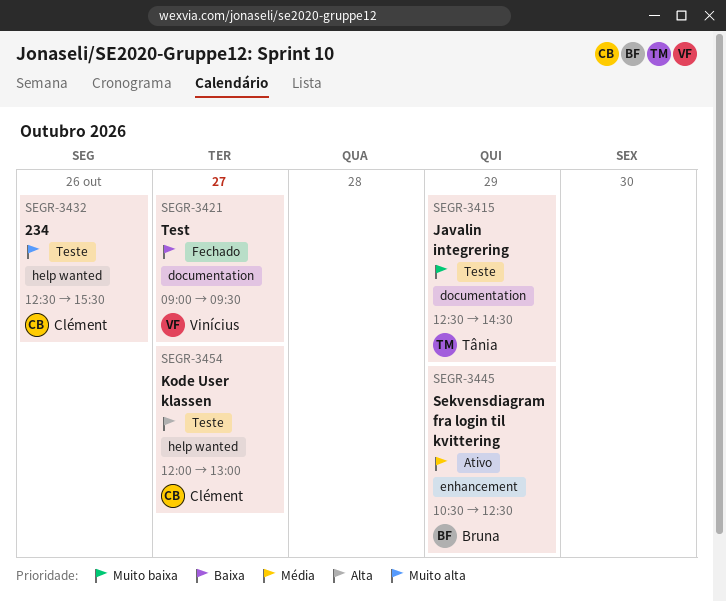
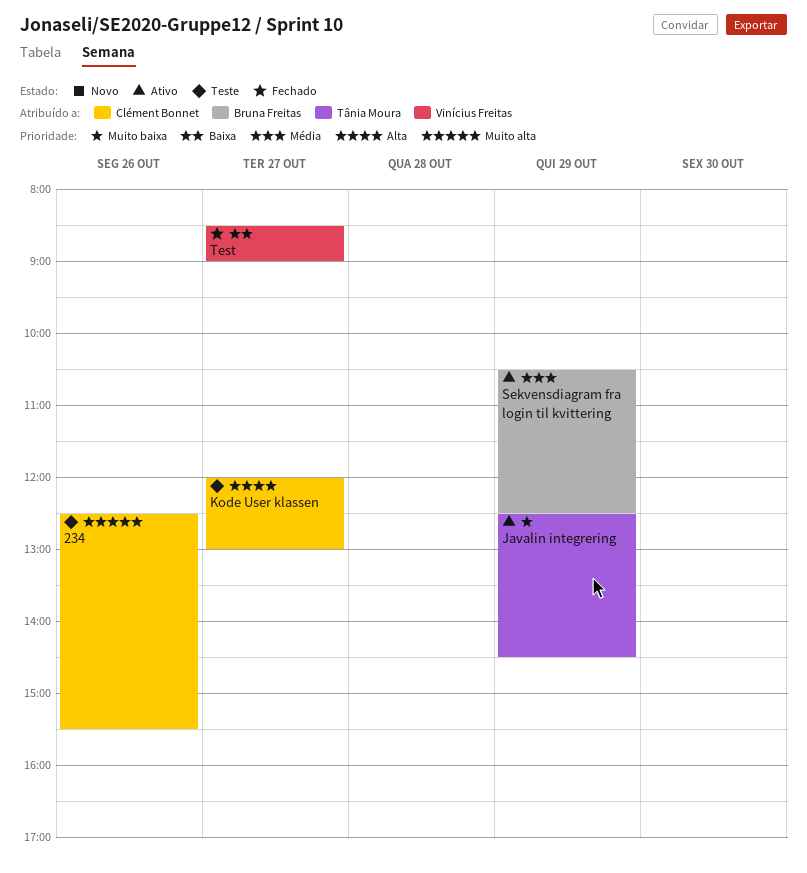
Javalin integrering, status: Teste -> Ativo
Test, begins: 09:00 -> 08:30
Test, ends: 09:30 -> 09:00

